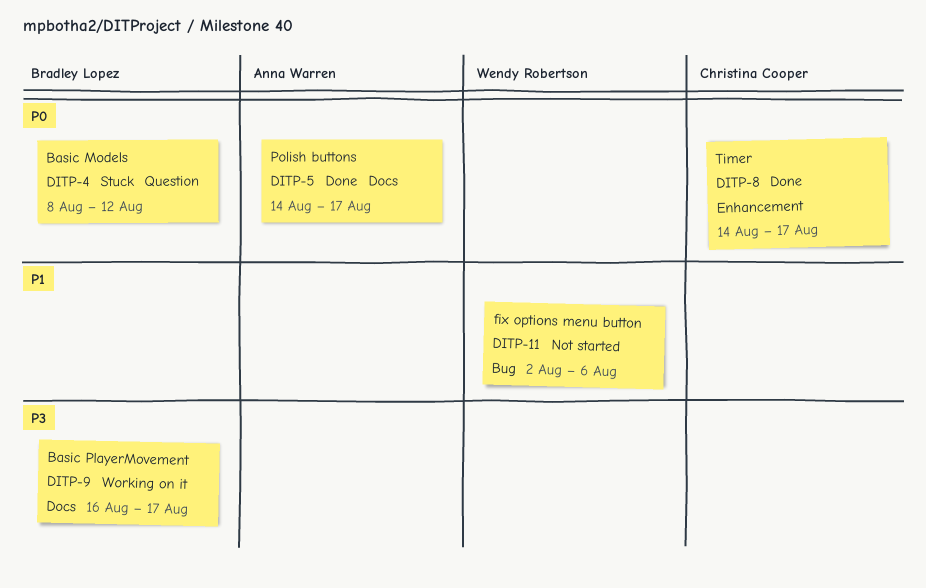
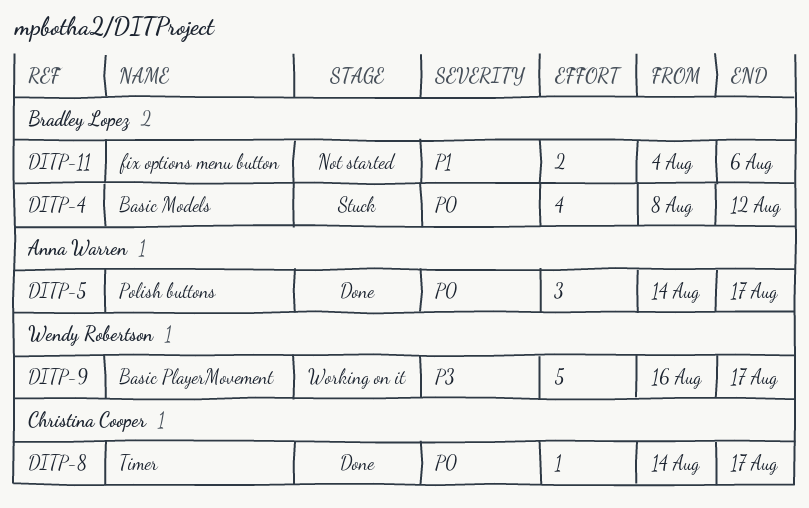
DITP-9, owner: Bradley Lopez -> Wendy Robertson
DITP-11, owner: Wendy Robertson -> Bradley Lopez
DITP-11, start: Aug 2 -> Aug 4

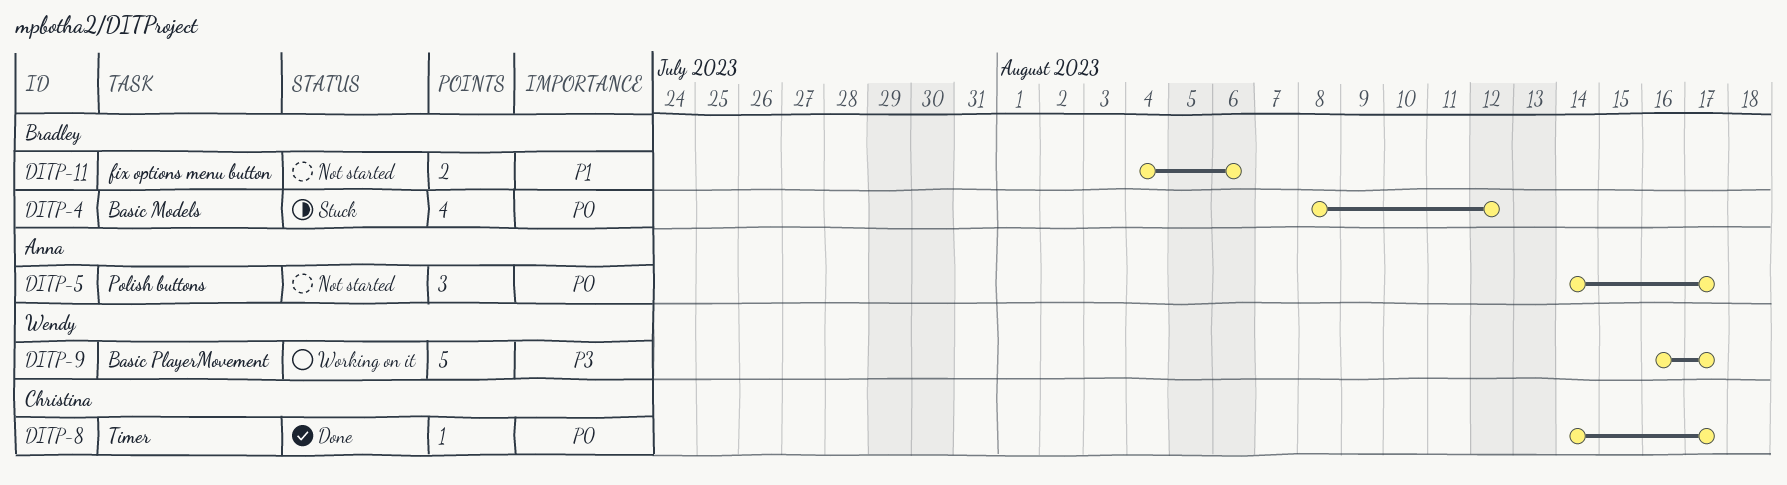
DITP-5, status: Done -> Not started

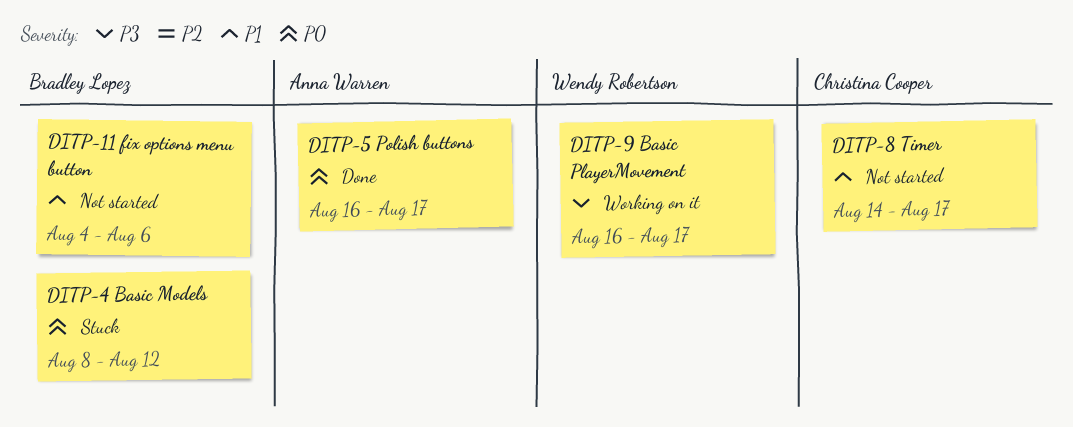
DITP-5, status: Not started -> Done
DITP-5, start: Aug 14 -> Aug 16
DITP-8, status: Done -> Not started
DITP-8, priority: P0 -> P1

